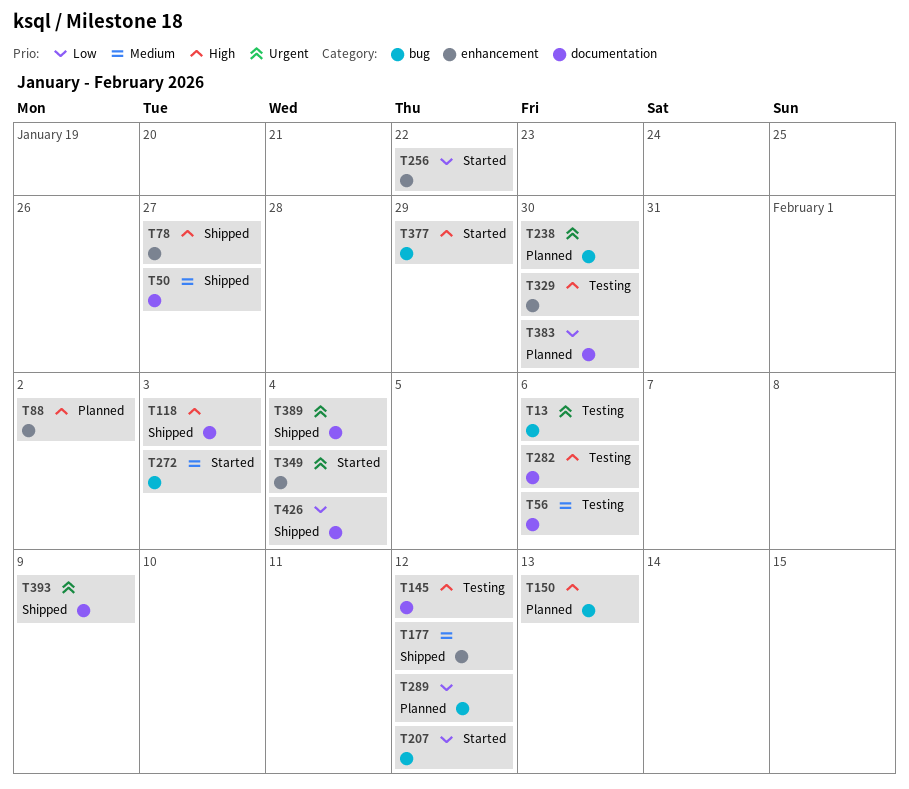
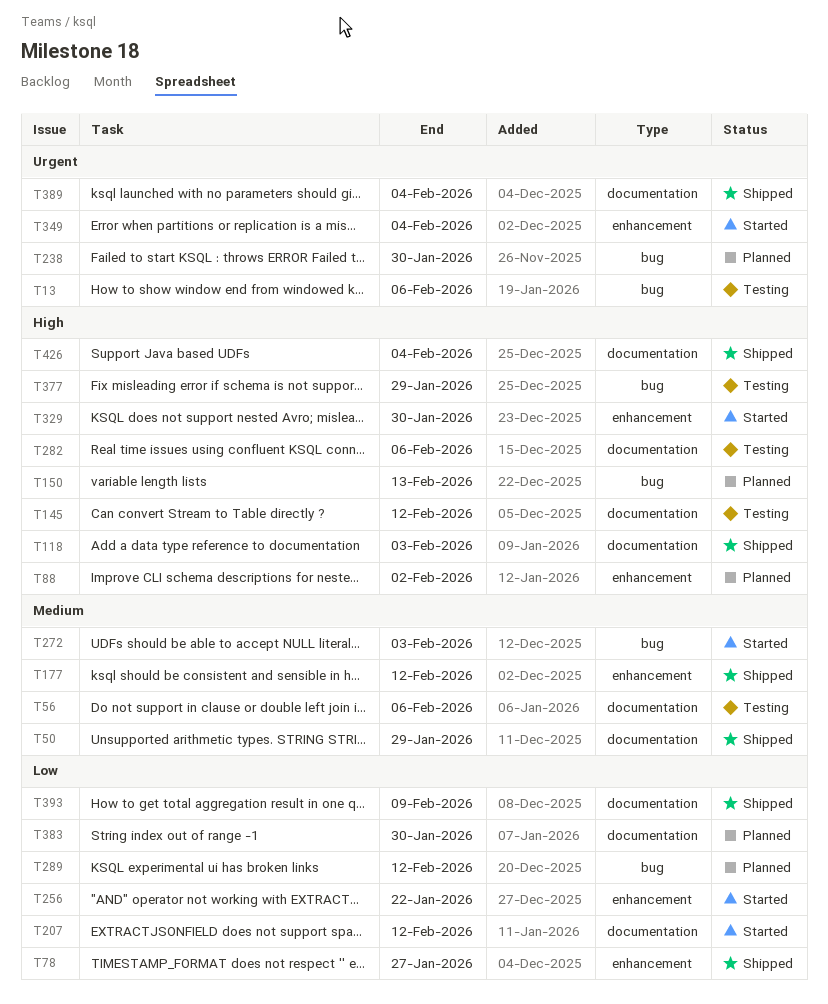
T50, due: Jan 27 -> Jan 29
T78, priority: High -> Low
T207, label: bug -> documentation
T329, status: Testing -> Started
T377, status: Started -> Testing
T393, priority: Urgent -> Low
T426, priority: Low -> High

